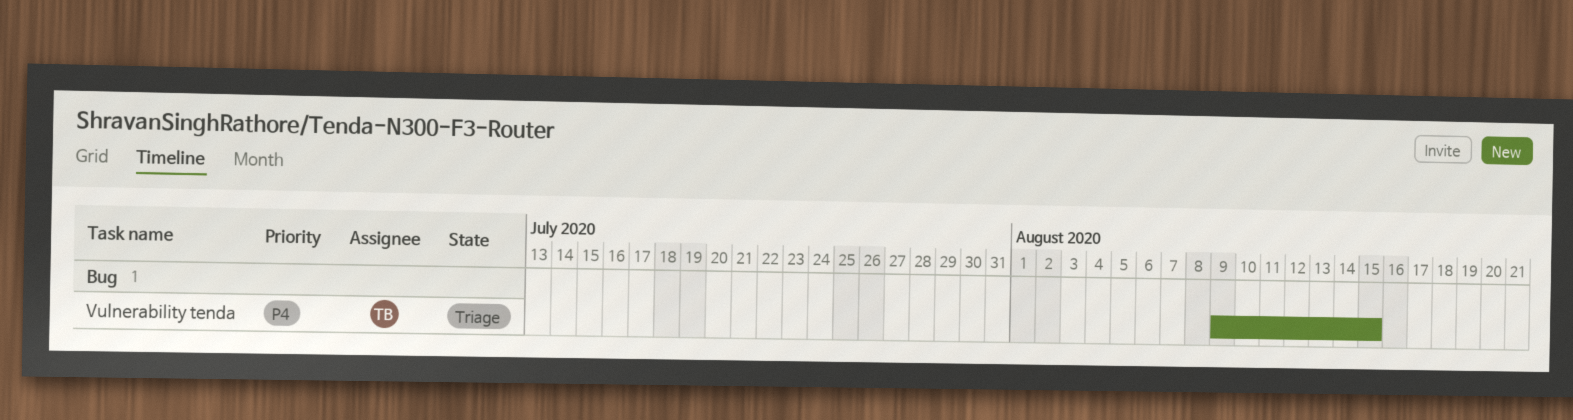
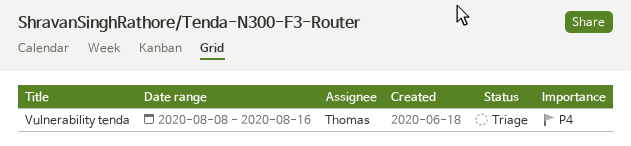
Vulnerability tenda, start: Aug 9 -> Aug 8
Vulnerability tenda, due: Aug 15 -> Aug 16

